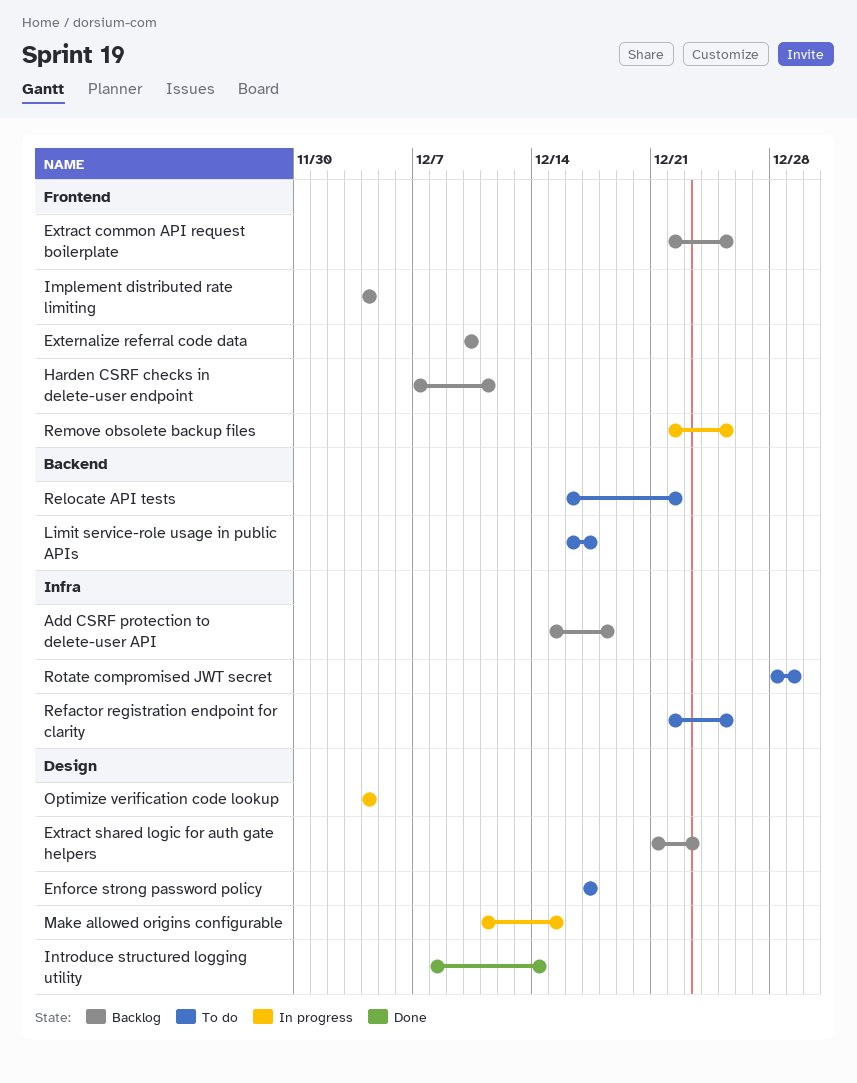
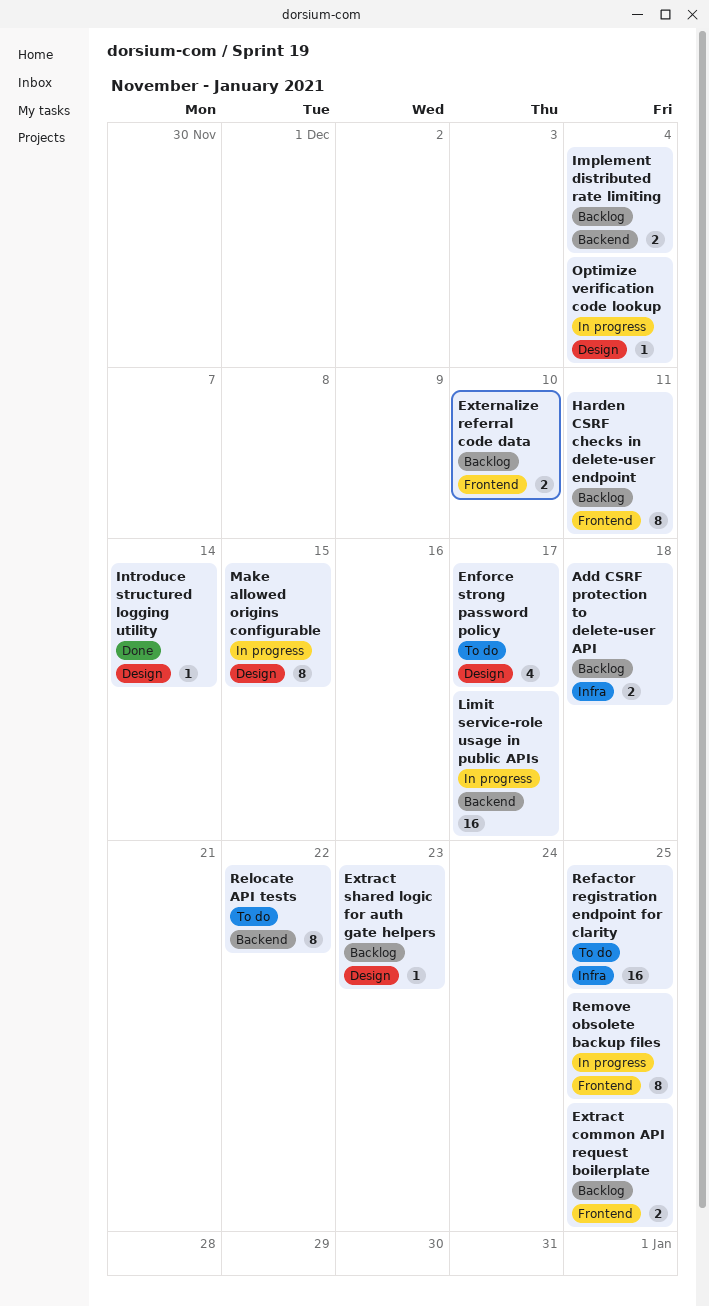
Implement distributed rate limiting, label: Frontend -> Backend
Limit service-role usage in public APIs, status: To do -> In progress
Rotate compromised JWT secret: present -> none

